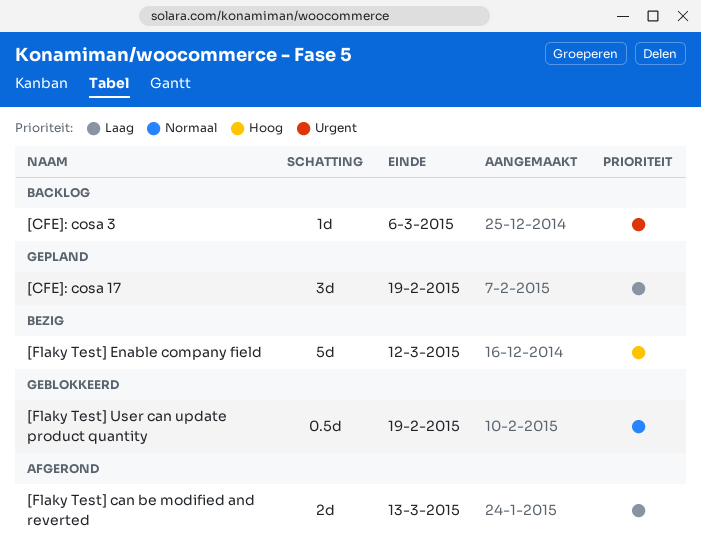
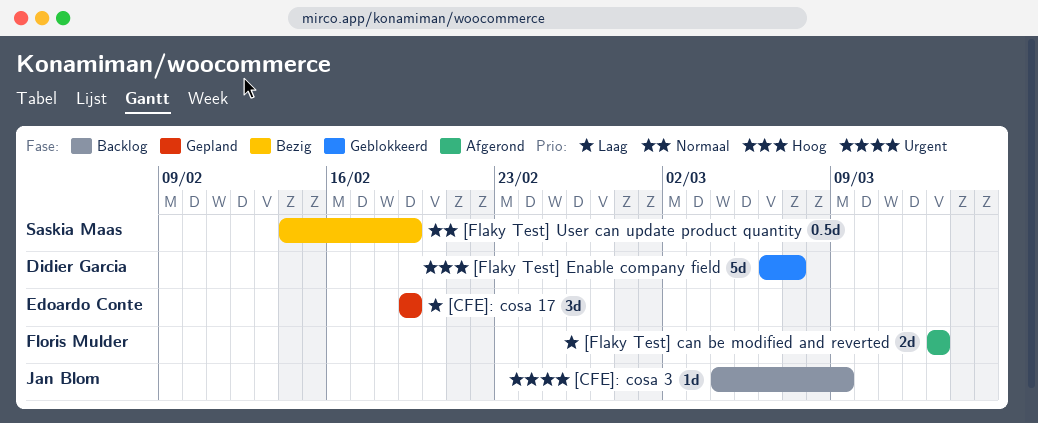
[CFE]: cosa 3, due: Mar 6 -> Mar 9
[Flaky Test] Enable company field, status: Bezig -> Geblokkeerd
[Flaky Test] Enable company field, due: Mar 12 -> Mar 7
[Flaky Test] User can update product quantity, status: Geblokkeerd -> Bezig

